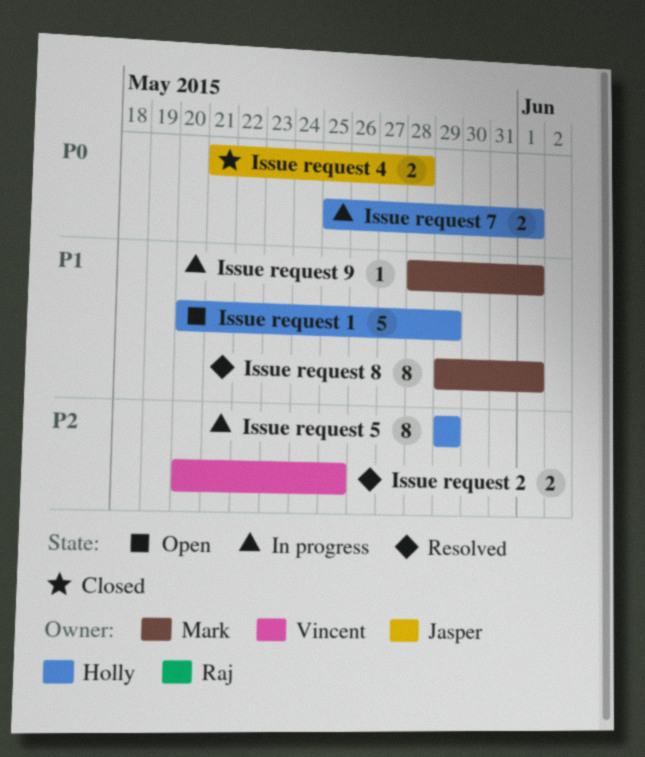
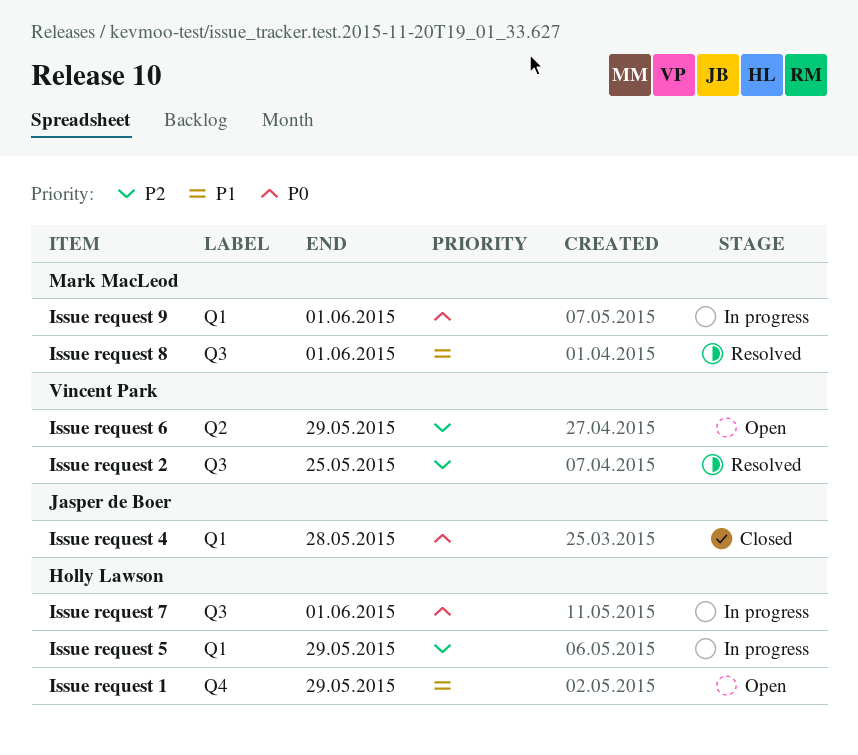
Issue request 6: none -> present
Issue request 9, priority: P1 -> P0

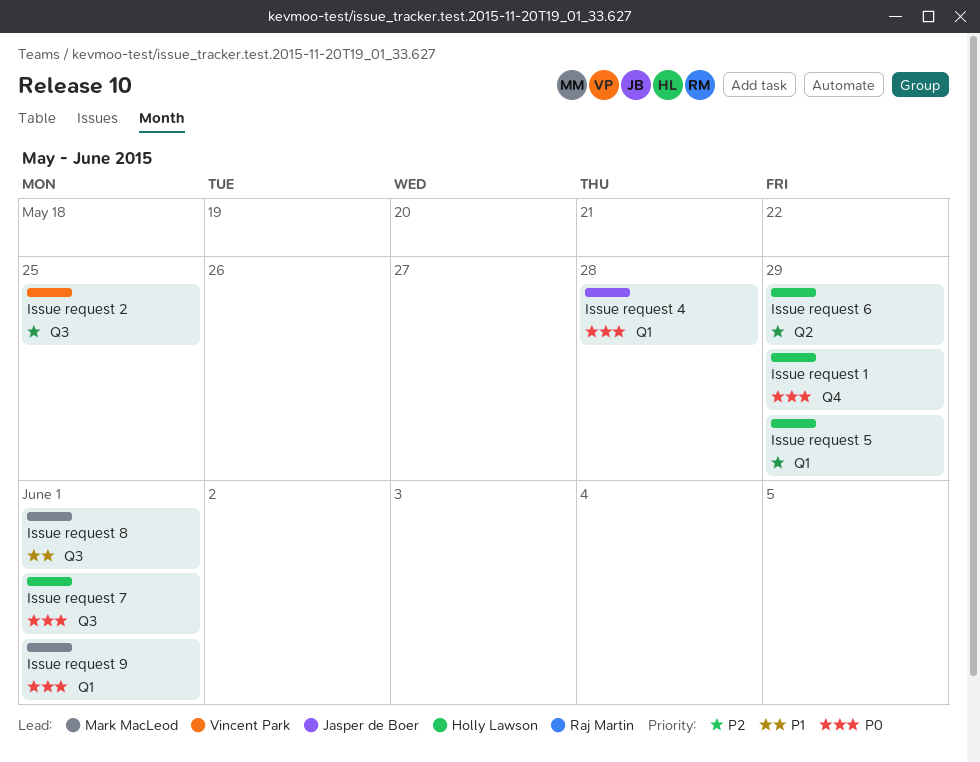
Issue request 1, priority: P1 -> P0
Issue request 6, owner: Vincent Park -> Holly Lawson

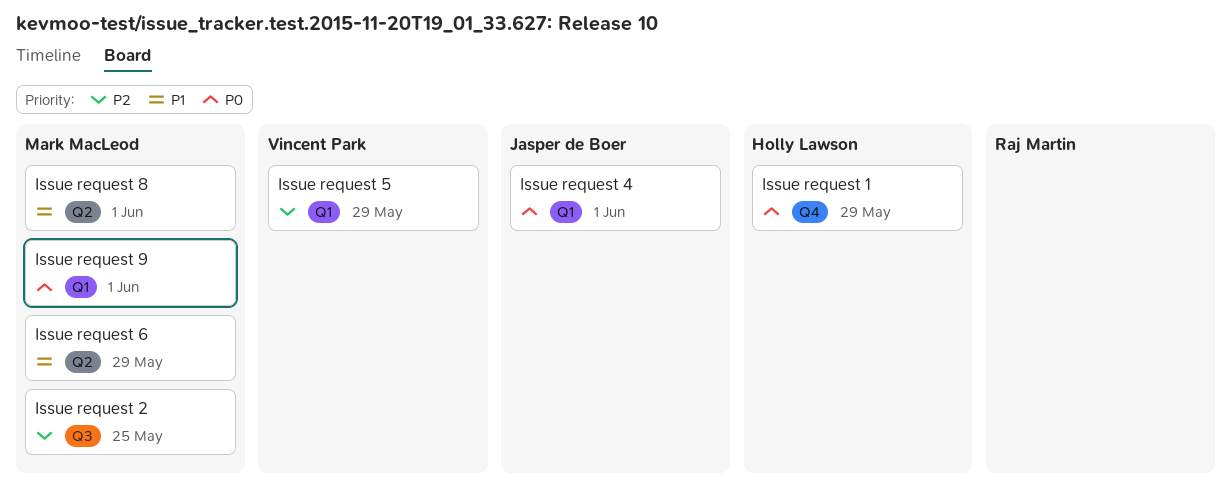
Issue request 2, owner: Vincent Park -> Mark MacLeod
Issue request 4, due: May 28 -> Jun 1
Issue request 5, owner: Holly Lawson -> Vincent Park
Issue request 6, owner: Holly Lawson -> Mark MacLeod
Issue request 6, priority: P2 -> P1
Issue request 7: present -> none
Issue request 8, label: Q3 -> Q2

